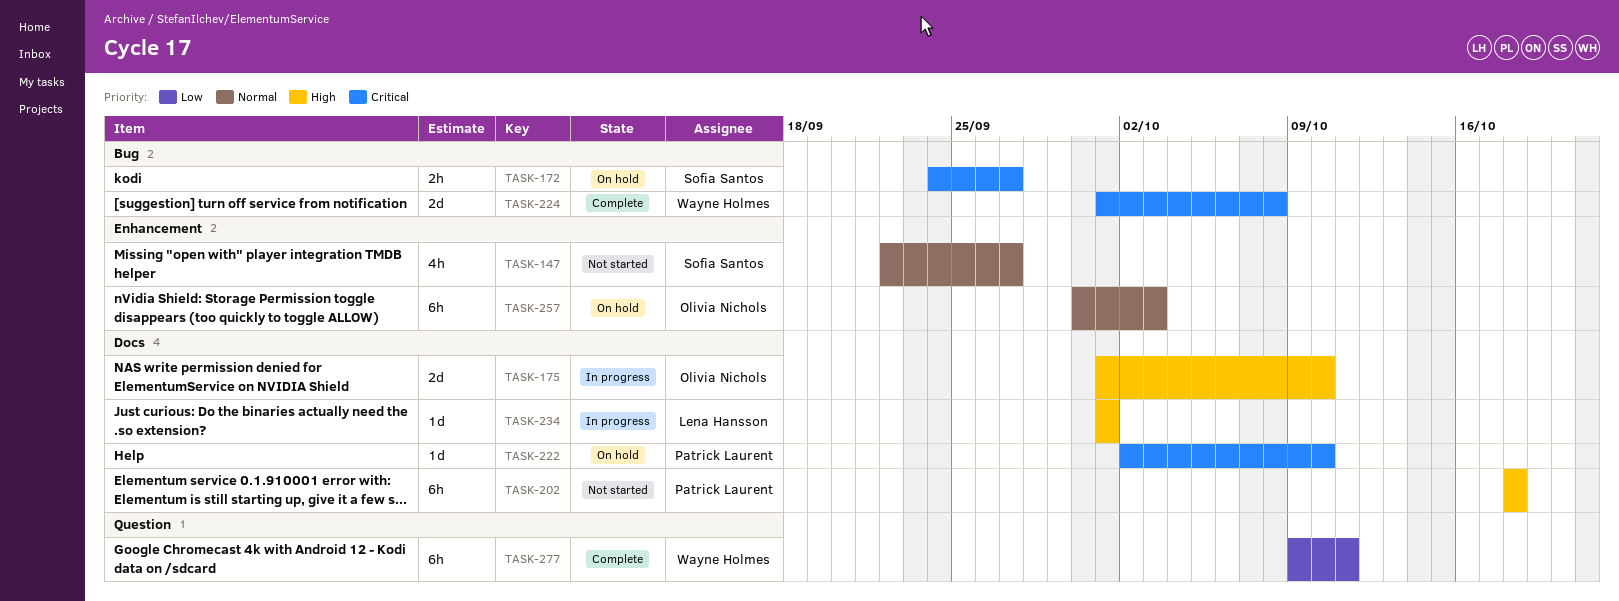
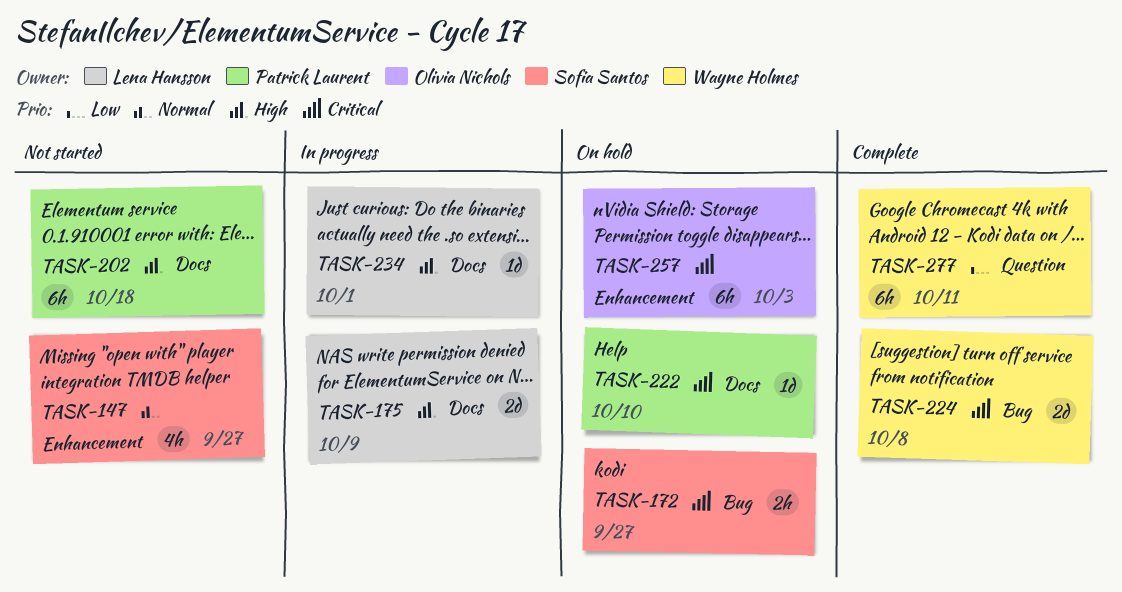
TASK-175, owner: Olivia Nichols -> Lena Hansson
TASK-175, due: Oct 10 -> Oct 9
TASK-257, priority: Normal -> Critical

